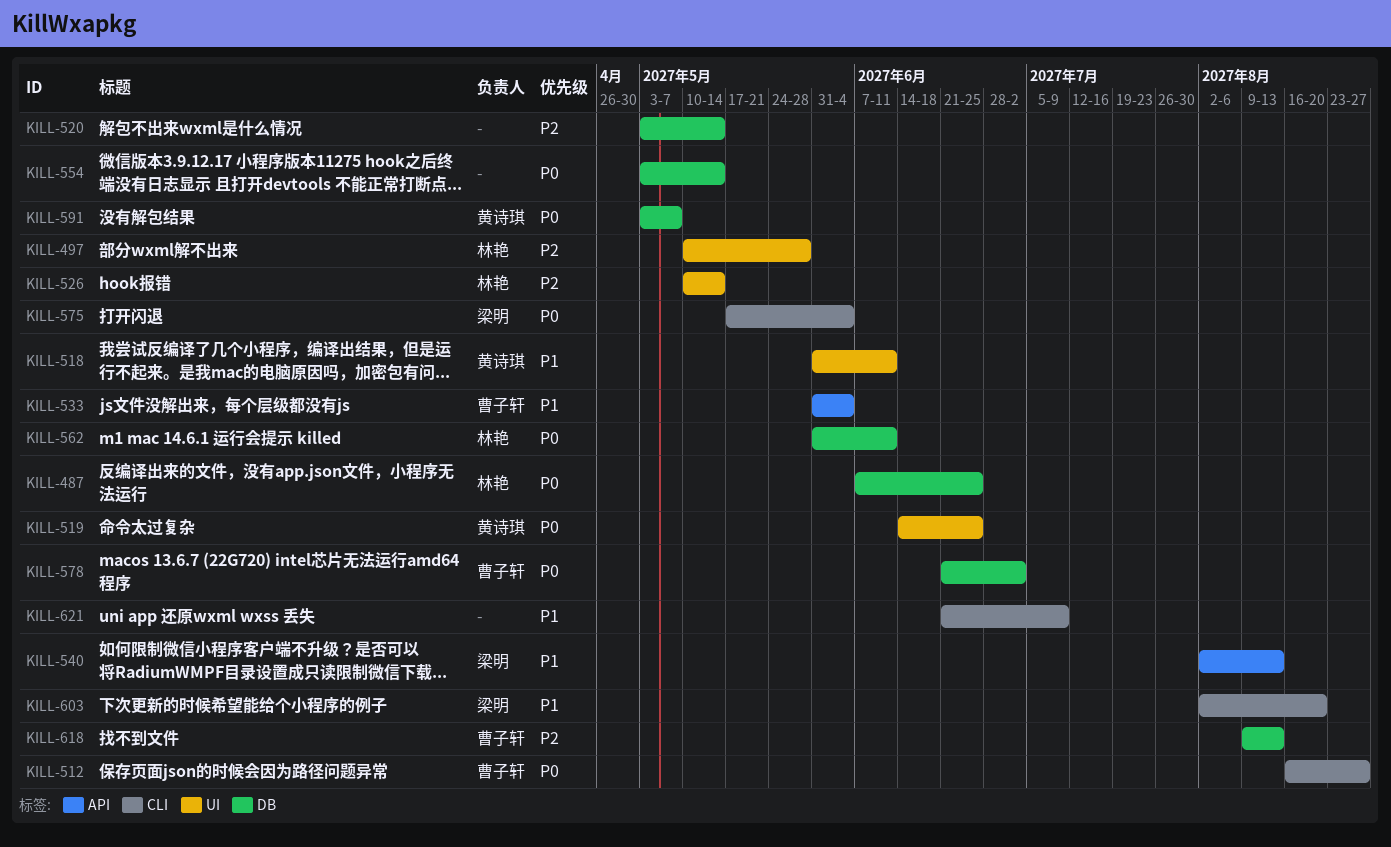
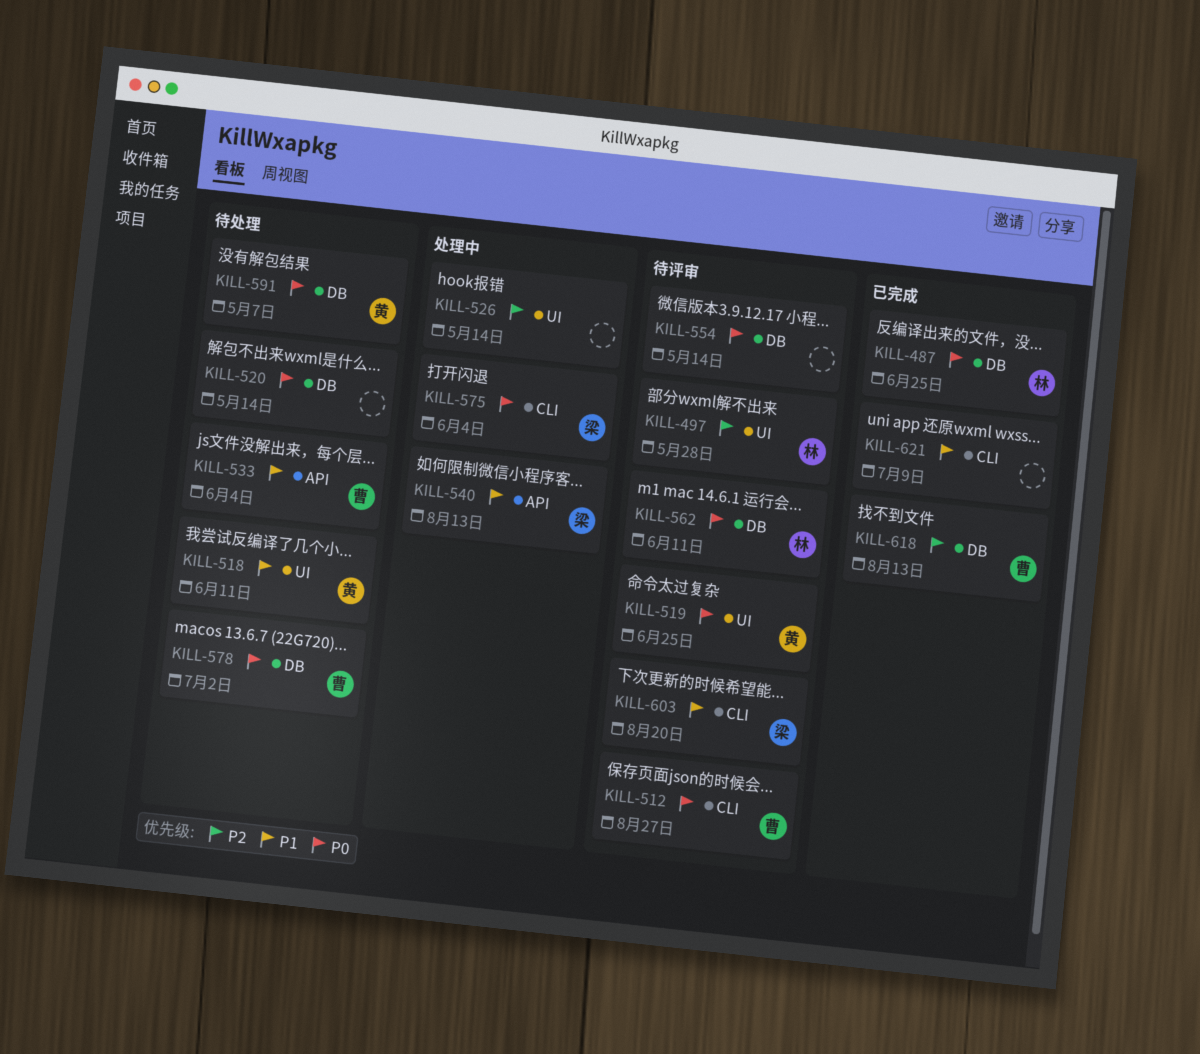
KILL-520, priority: P2 -> P0
KILL-526, owner: 林艳 -> none

